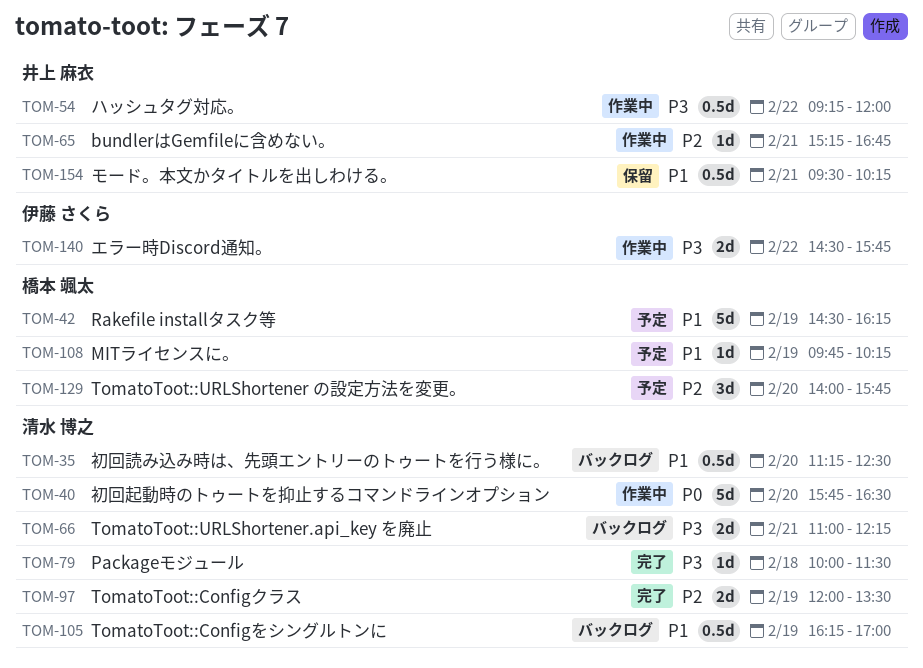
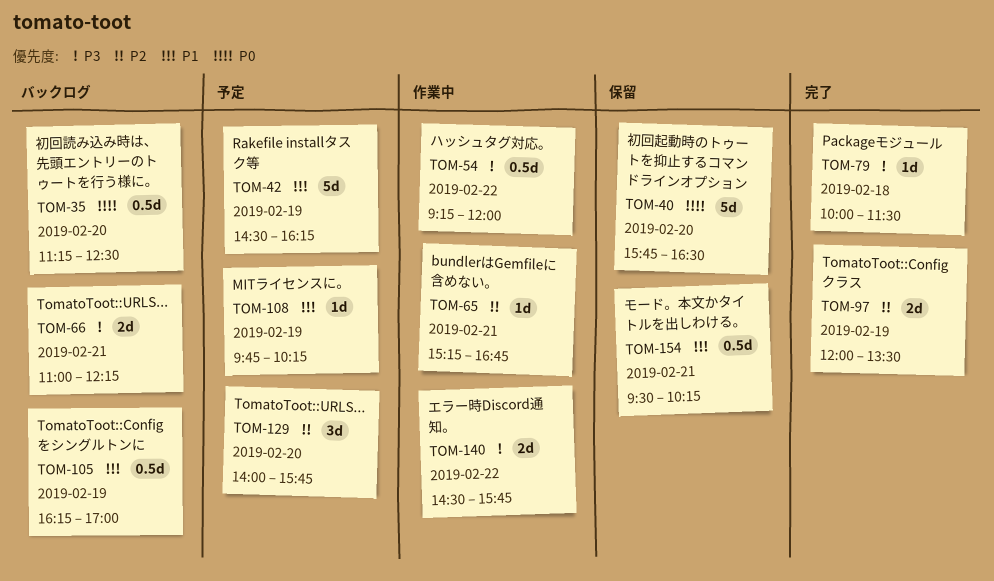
TOM-35, priority: P1 -> P0
TOM-40, status: 作業中 -> 保留

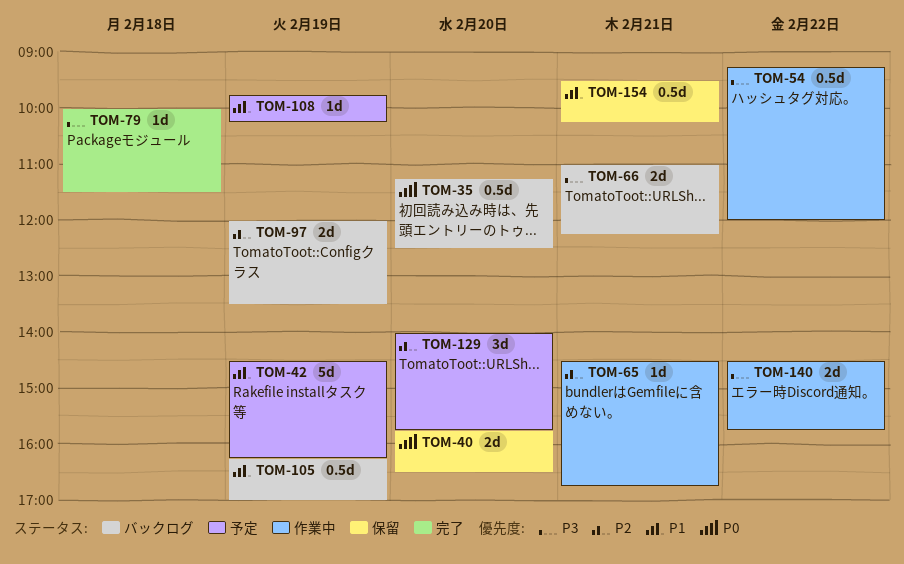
TOM-40, estimate: 5d -> 2d
TOM-65, begins: 15:15 -> 14:30
TOM-97, status: 完了 -> バックログ

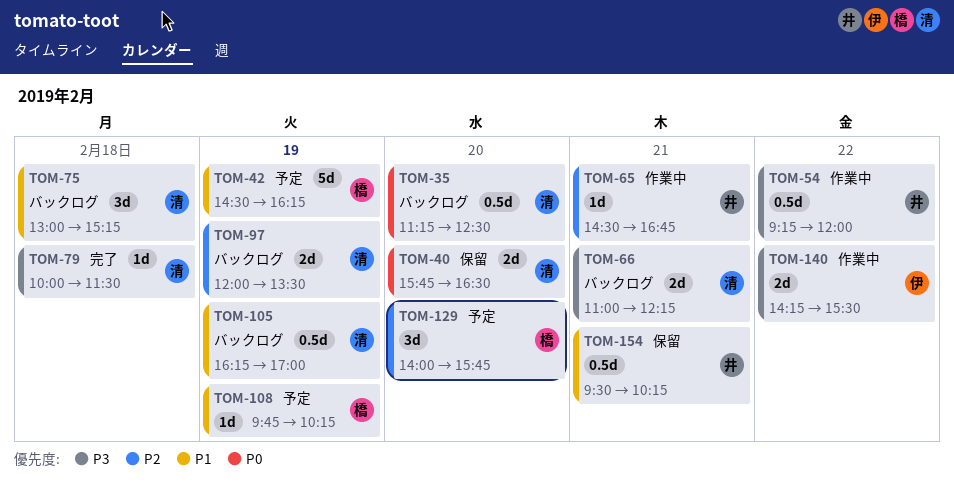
TOM-75: none -> present
TOM-140, begins: 14:30 -> 14:15
TOM-140, ends: 15:45 -> 15:30

